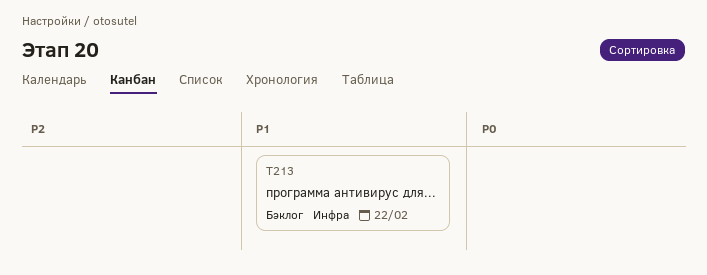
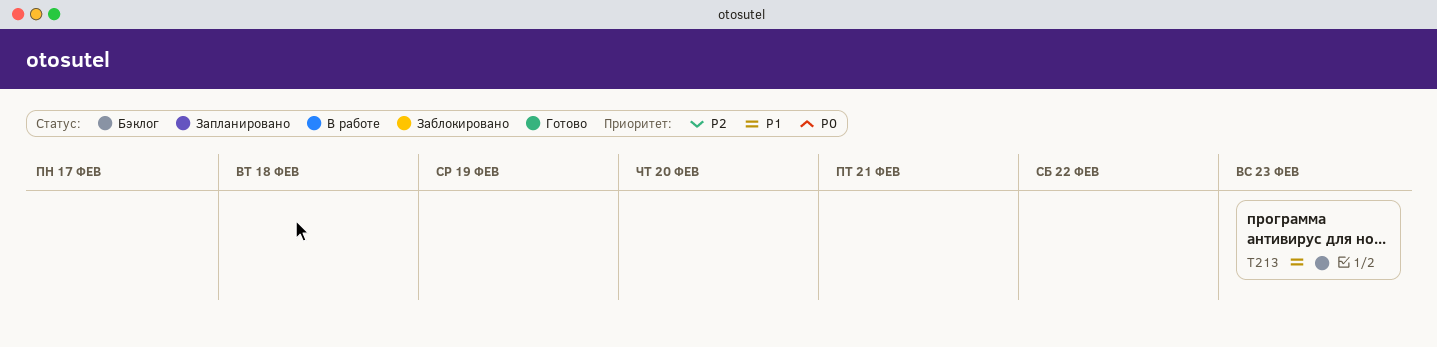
T213, due: Feb 22 -> Feb 23

